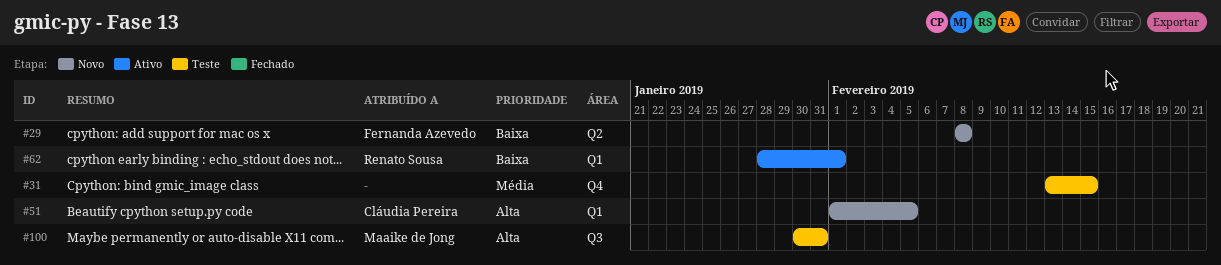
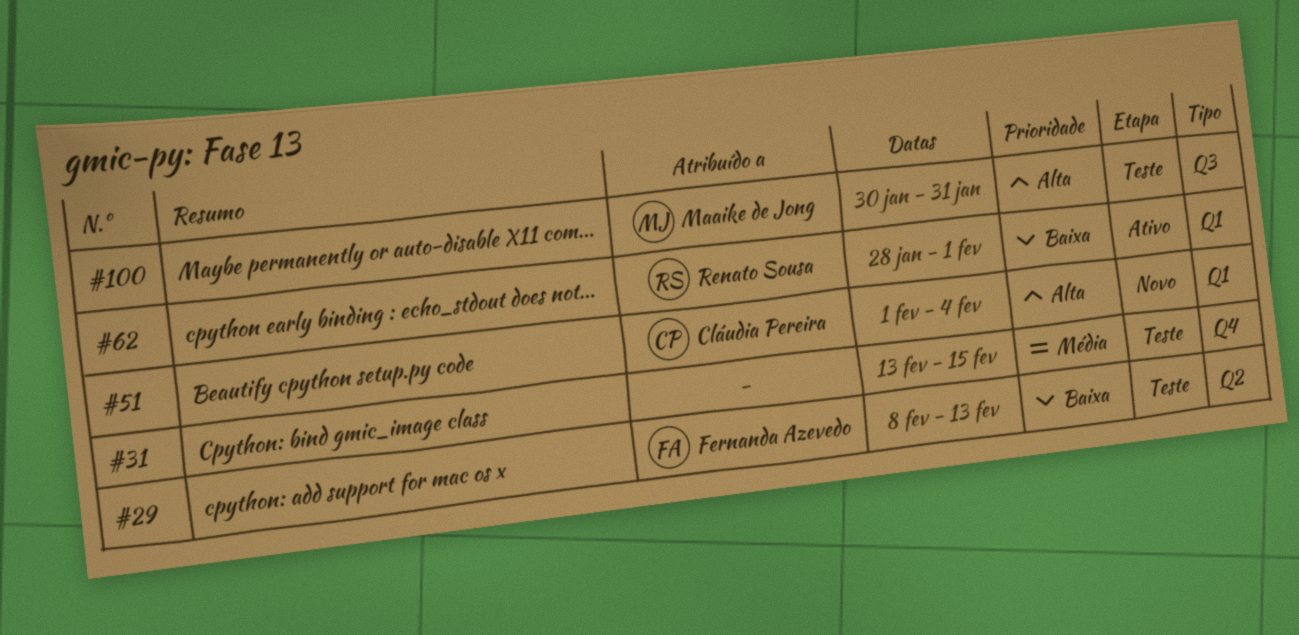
#29, status: Novo -> Teste
#29, due: Feb 8 -> Feb 13
#51, due: Feb 5 -> Feb 4

